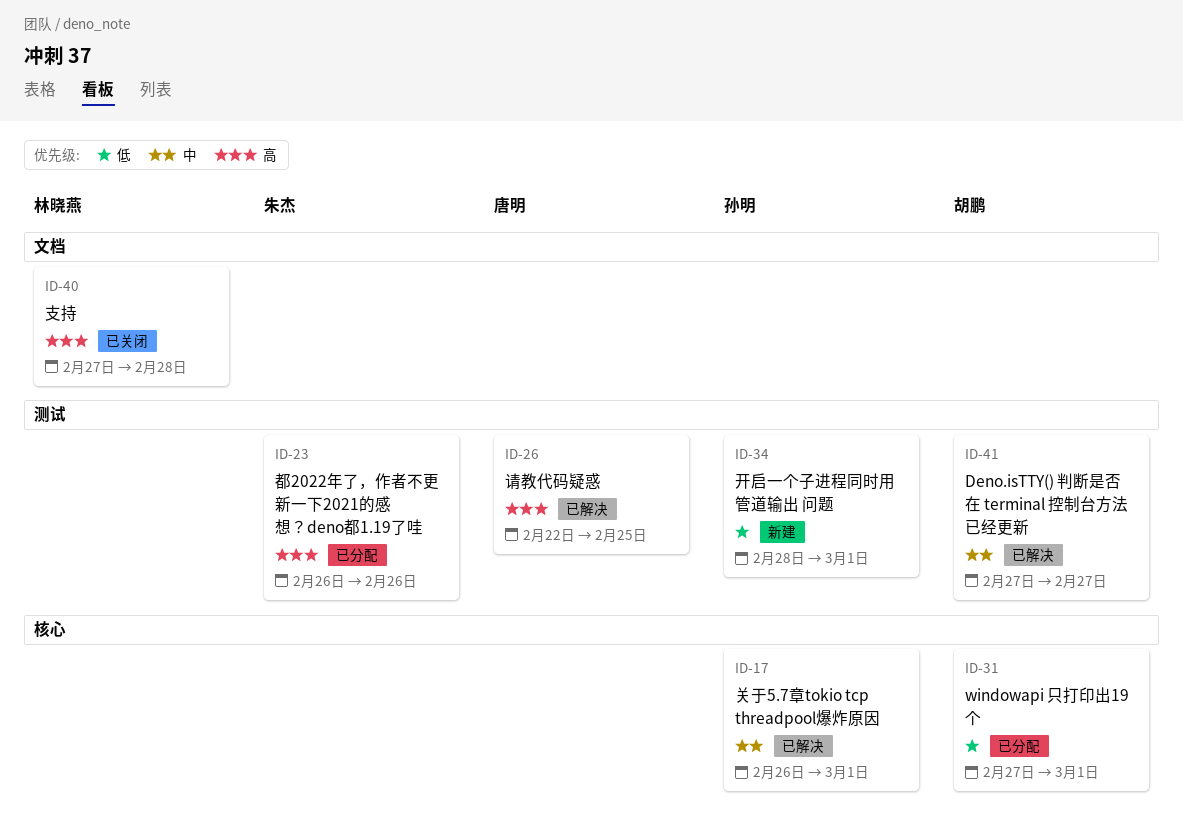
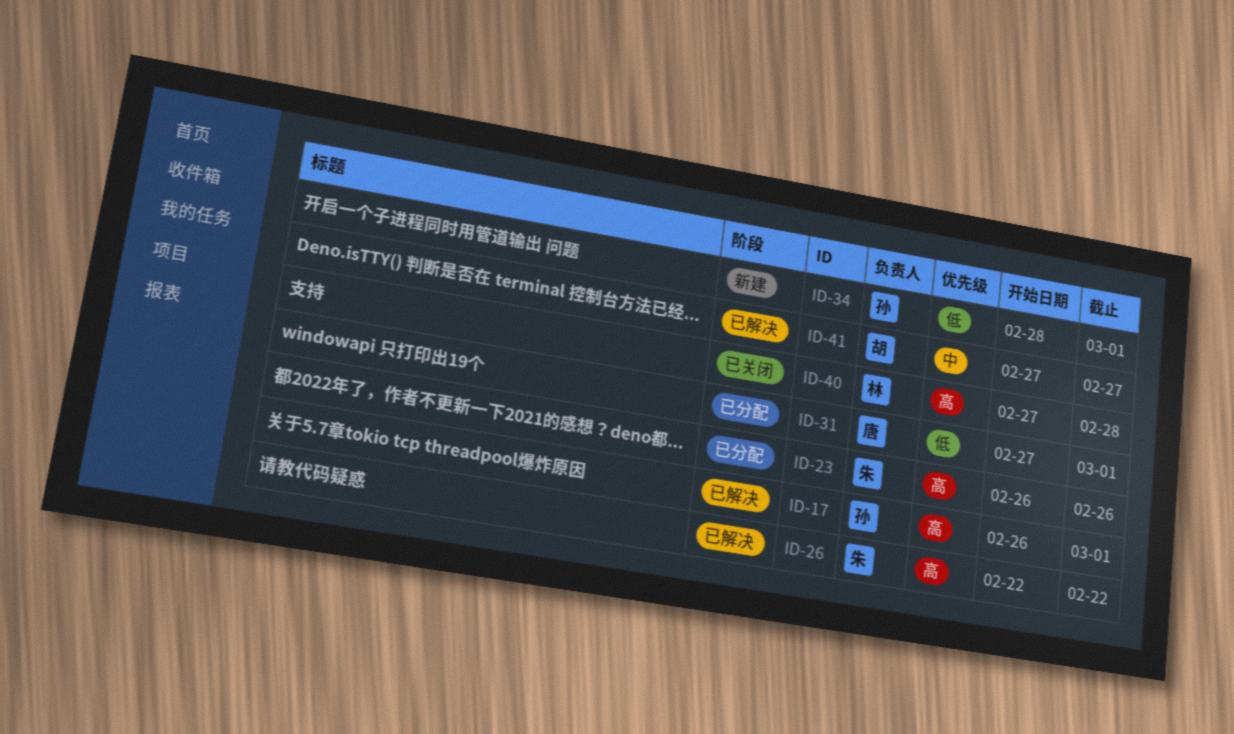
ID-17, priority: 中 -> 高
ID-26, owner: 唐明 -> 朱杰
ID-26, due: Feb 25 -> Feb 22
ID-31, owner: 胡鹏 -> 唐明

